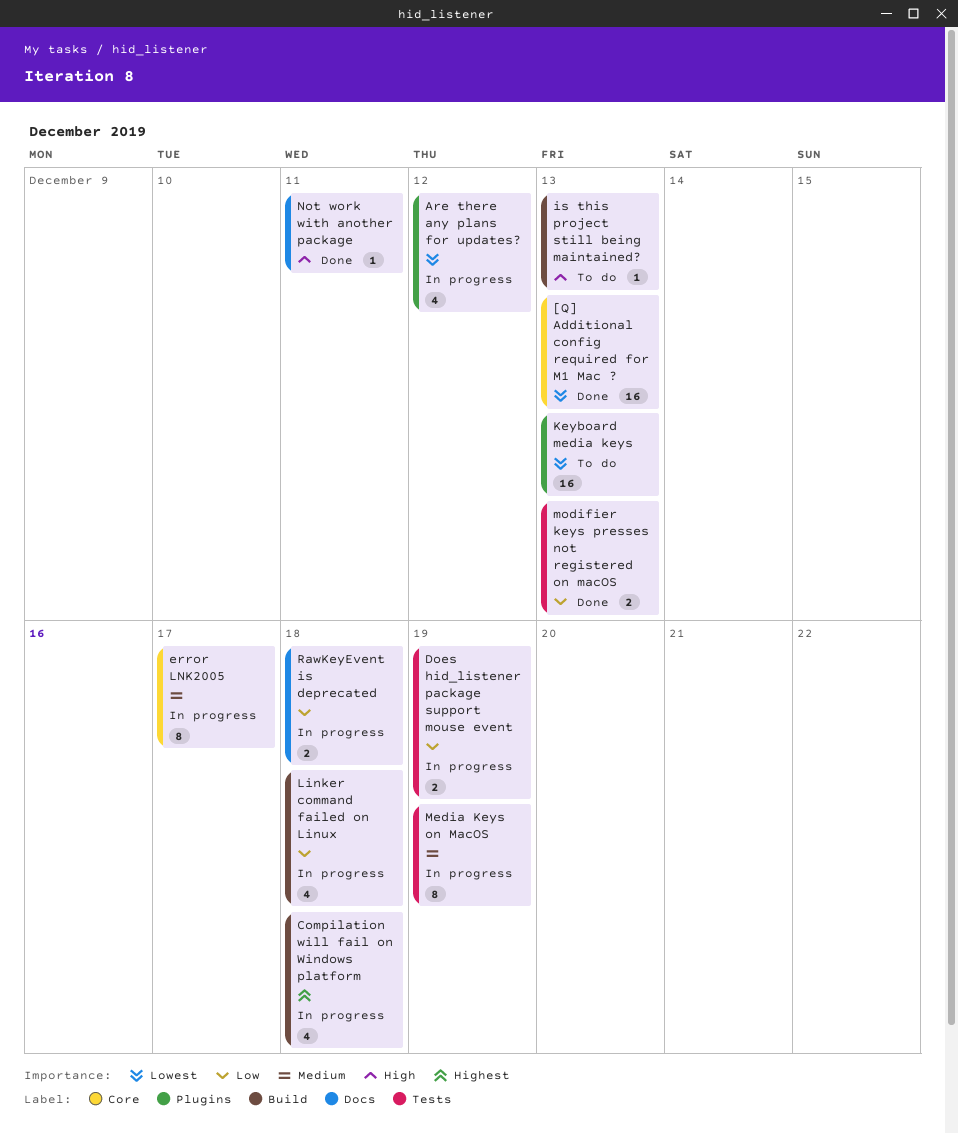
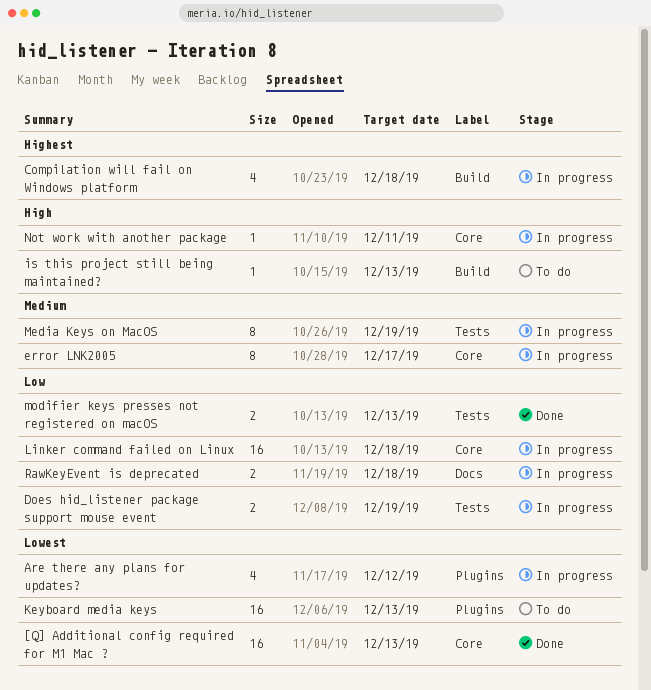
Linker command failed on Linux, label: Build -> Core
Linker command failed on Linux, estimate: 4 -> 16
Not work with another package, status: Done -> In progress
Not work with another package, label: Docs -> Core

